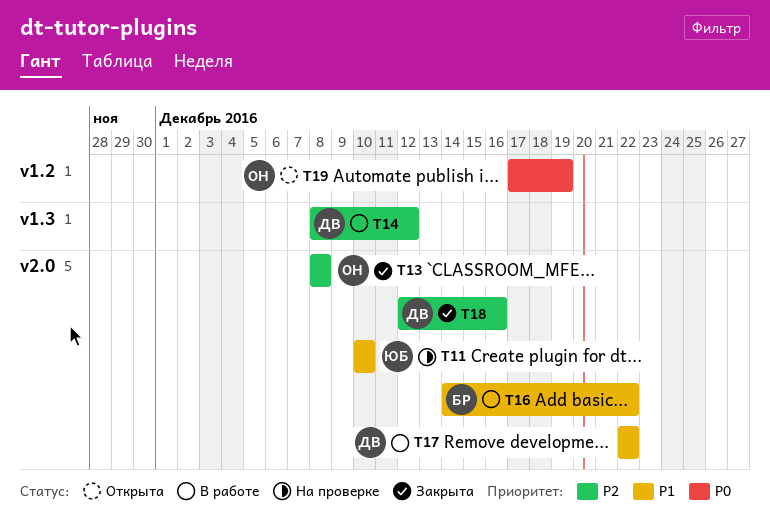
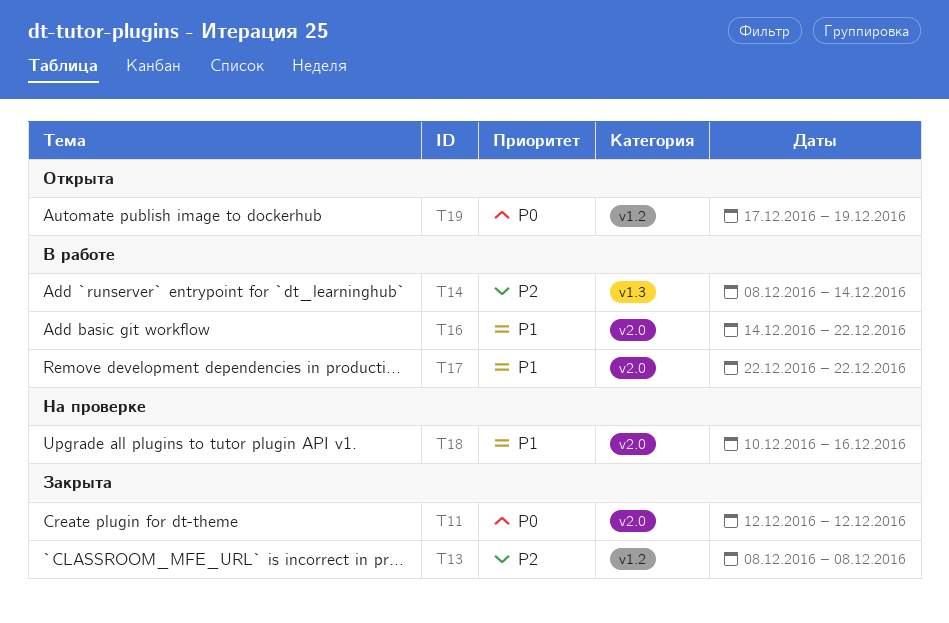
T11, status: На проверке -> Закрыта
T11, priority: P1 -> P0
T11, start: Dec 10 -> Dec 12
T11, due: Dec 10 -> Dec 12
T13, label: v2.0 -> v1.2
T14, due: Dec 12 -> Dec 14
T18, status: Закрыта -> На проверке
T18, priority: P2 -> P1
T18, start: Dec 12 -> Dec 10

